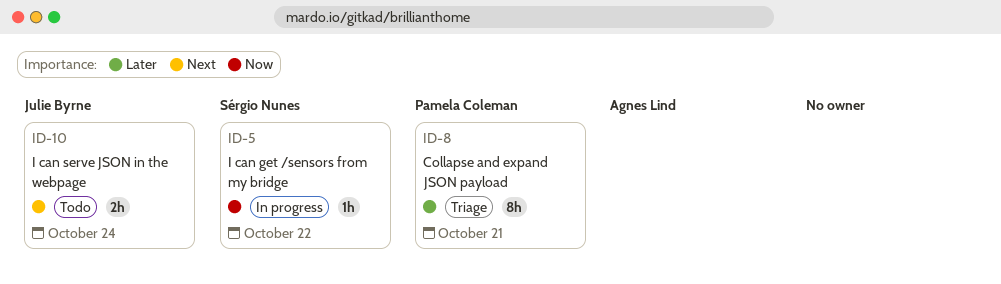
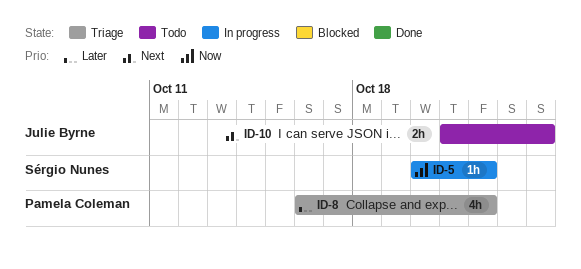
ID-8, estimate: 8h -> 4h
ID-8, due: Oct 21 -> Oct 22

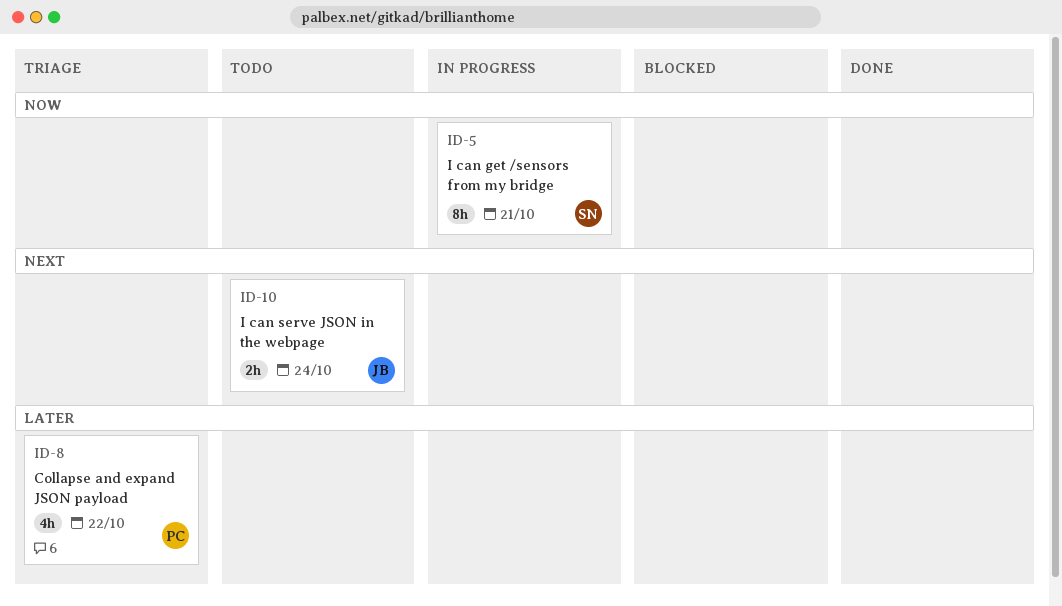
ID-5, estimate: 1h -> 8h
ID-5, due: Oct 22 -> Oct 21

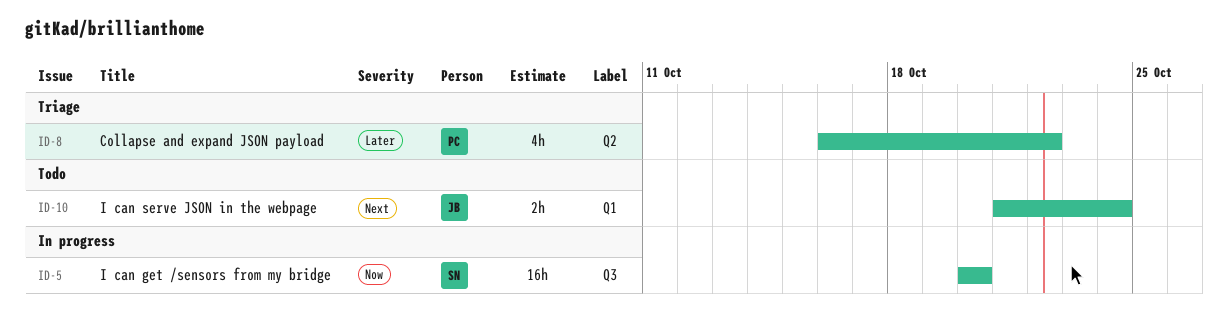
ID-5, estimate: 8h -> 16h
ID-5, due: Oct 21 -> Oct 20

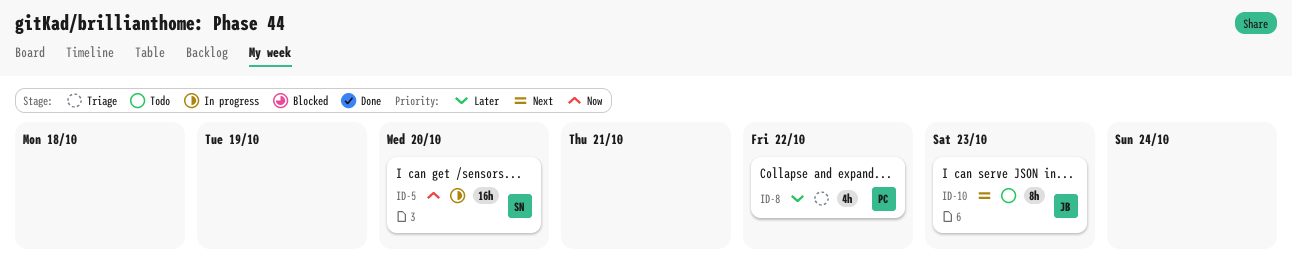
ID-10, estimate: 2h -> 8h
ID-10, due: Oct 24 -> Oct 23

